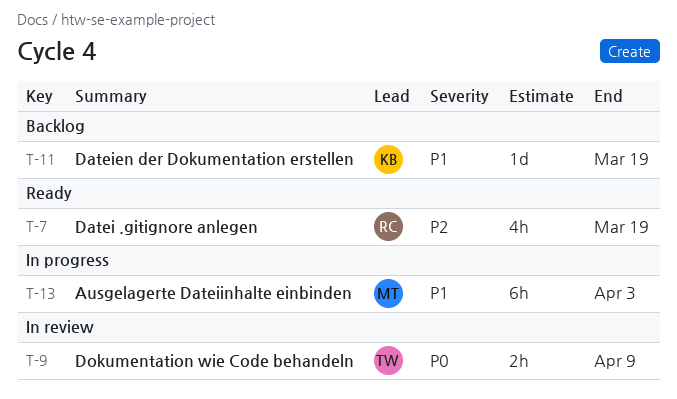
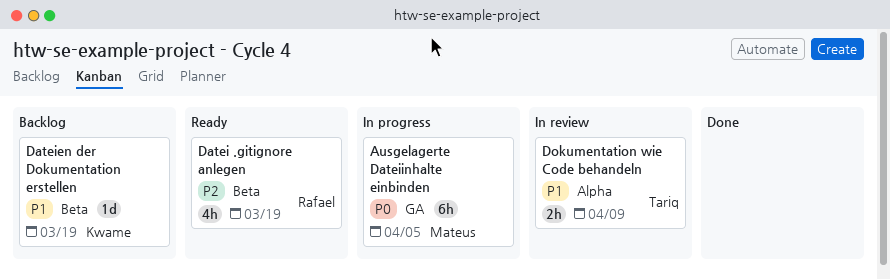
Ausgelagerte Dateiinhalte einbinden, priority: P1 -> P0
Ausgelagerte Dateiinhalte einbinden, due: Apr 3 -> Apr 5
Dokumentation wie Code behandeln, priority: P0 -> P1

